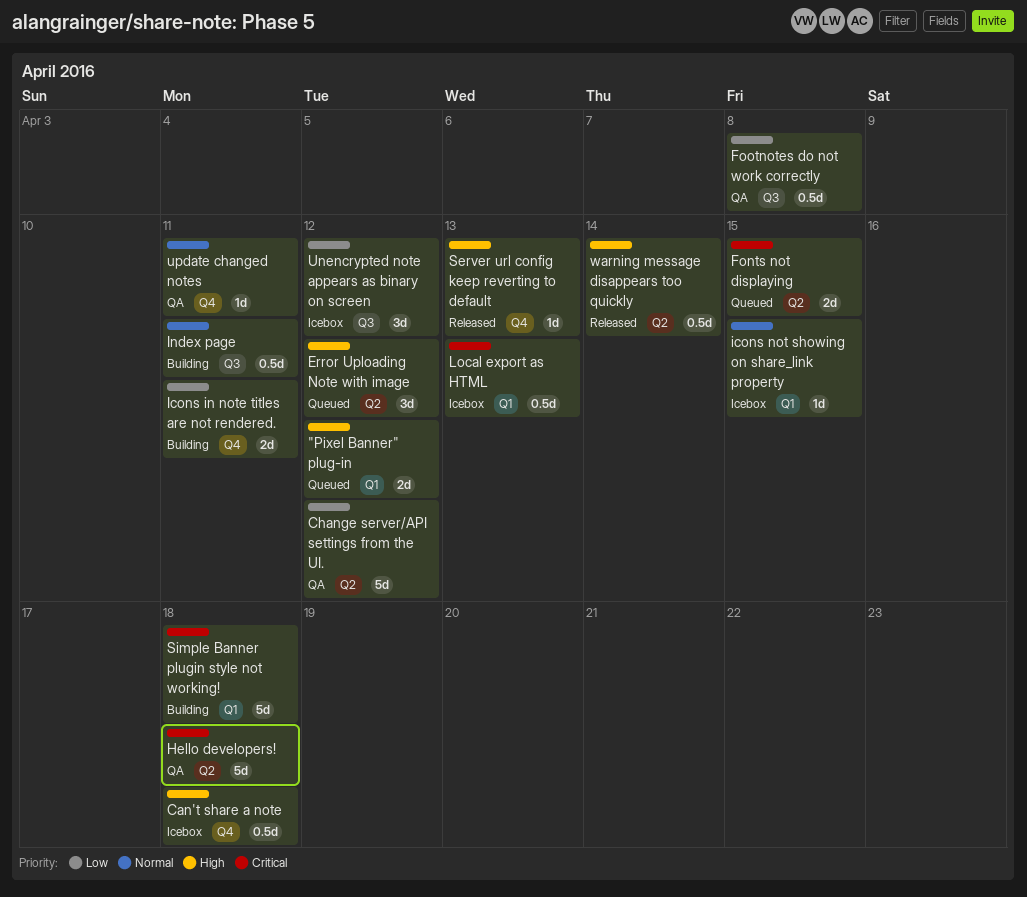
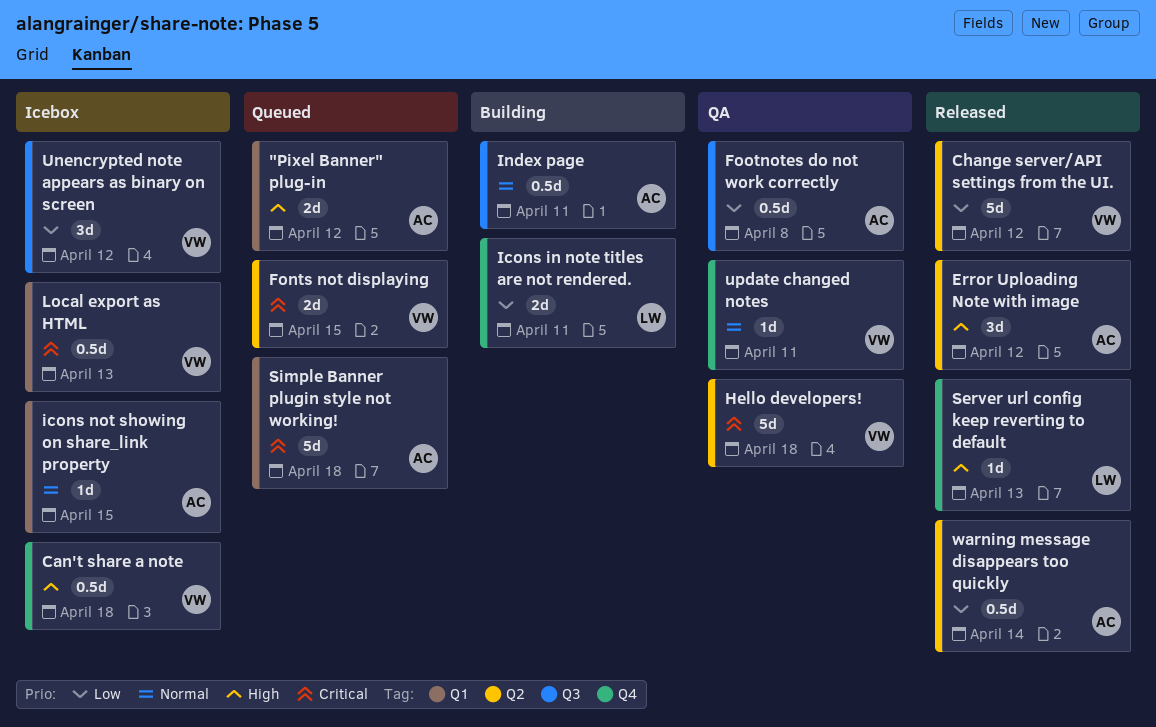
Change server/API settings from the UI., status: QA -> Released
Error Uploading Note with image, status: Queued -> Released
Simple Banner plugin style not working!, status: Building -> Queued
warning message disappears too quickly, priority: High -> Low

